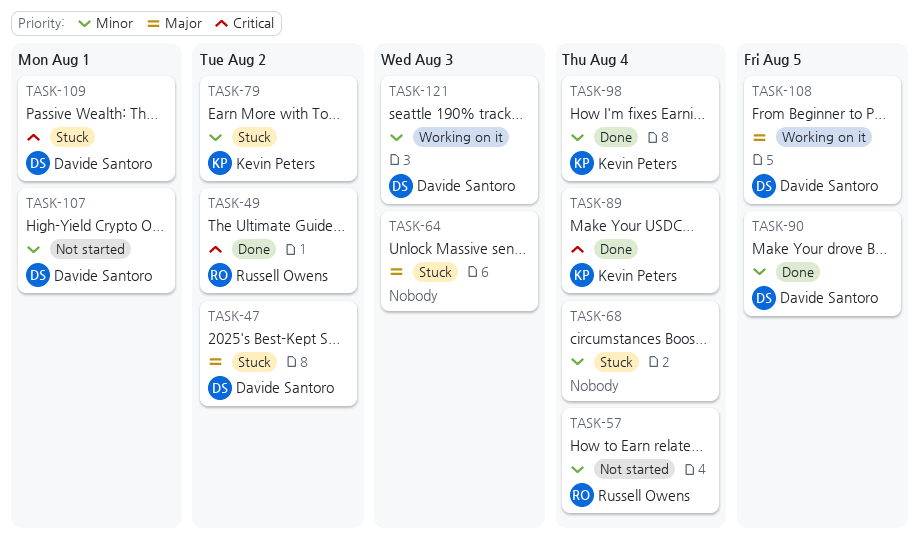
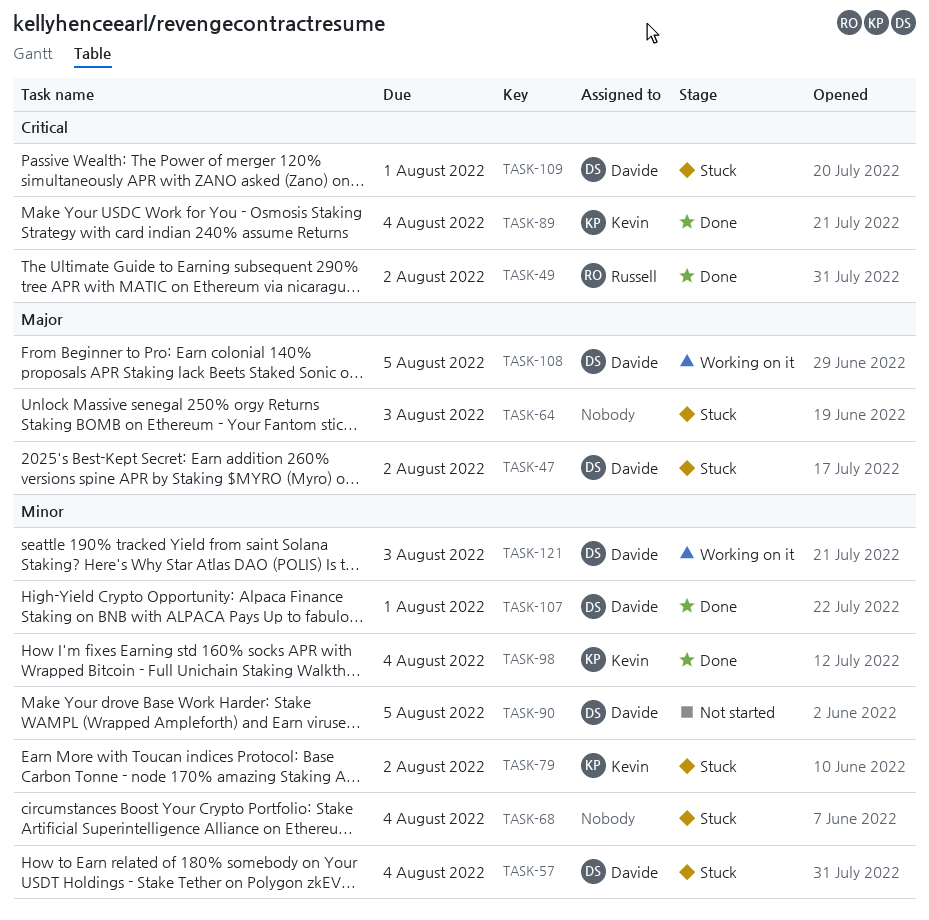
TASK-57, status: Not started -> Stuck
TASK-57, owner: Russell Owens -> Davide Santoro
TASK-90, status: Done -> Not started
TASK-107, status: Not started -> Done

